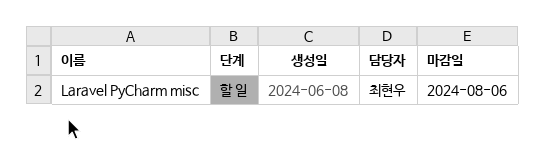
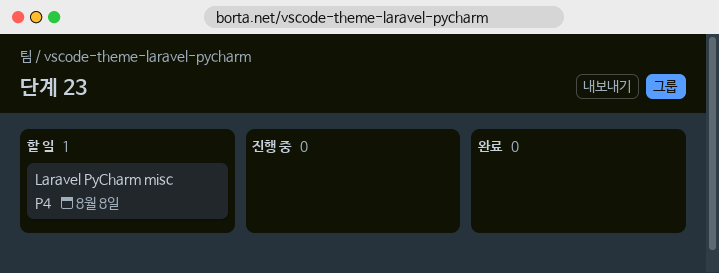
Laravel PyCharm misc, due: Aug 6 -> Aug 8

